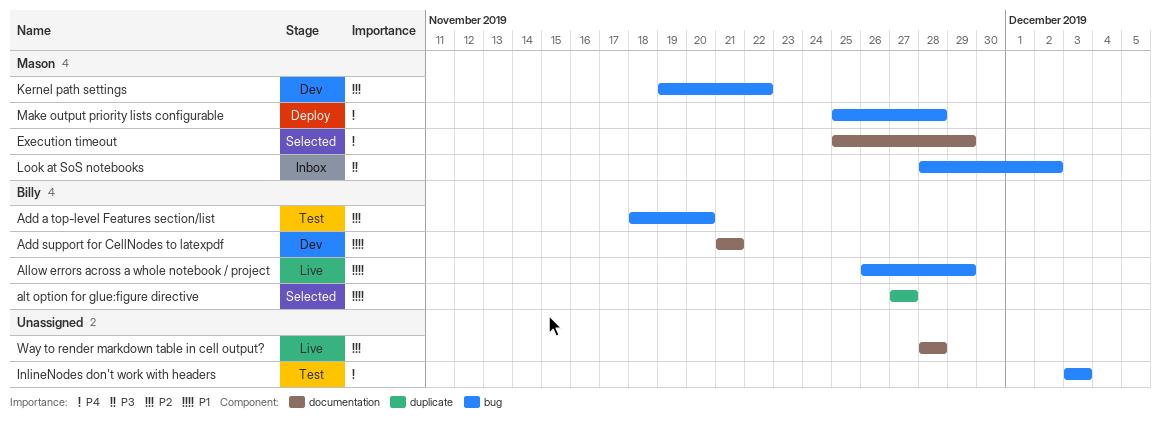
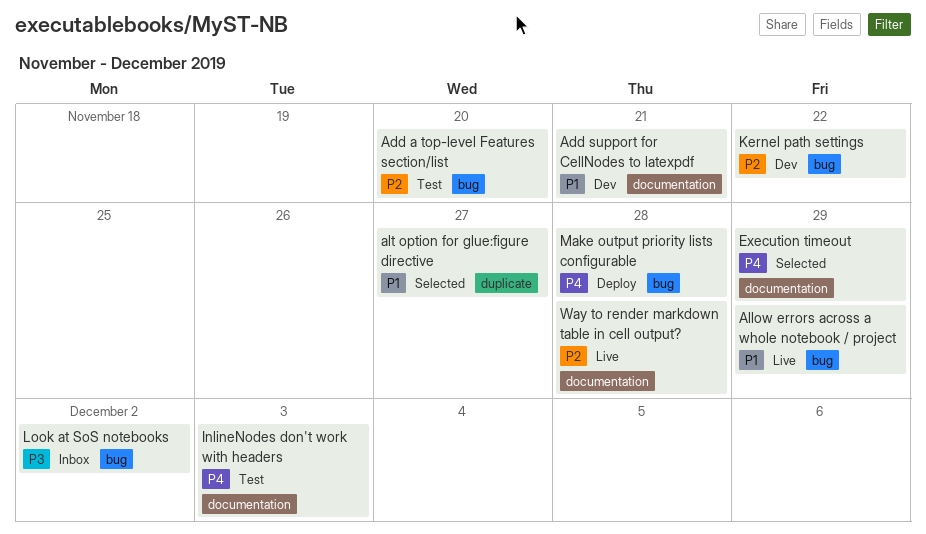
InlineNodes don't work with headers, label: bug -> documentation

